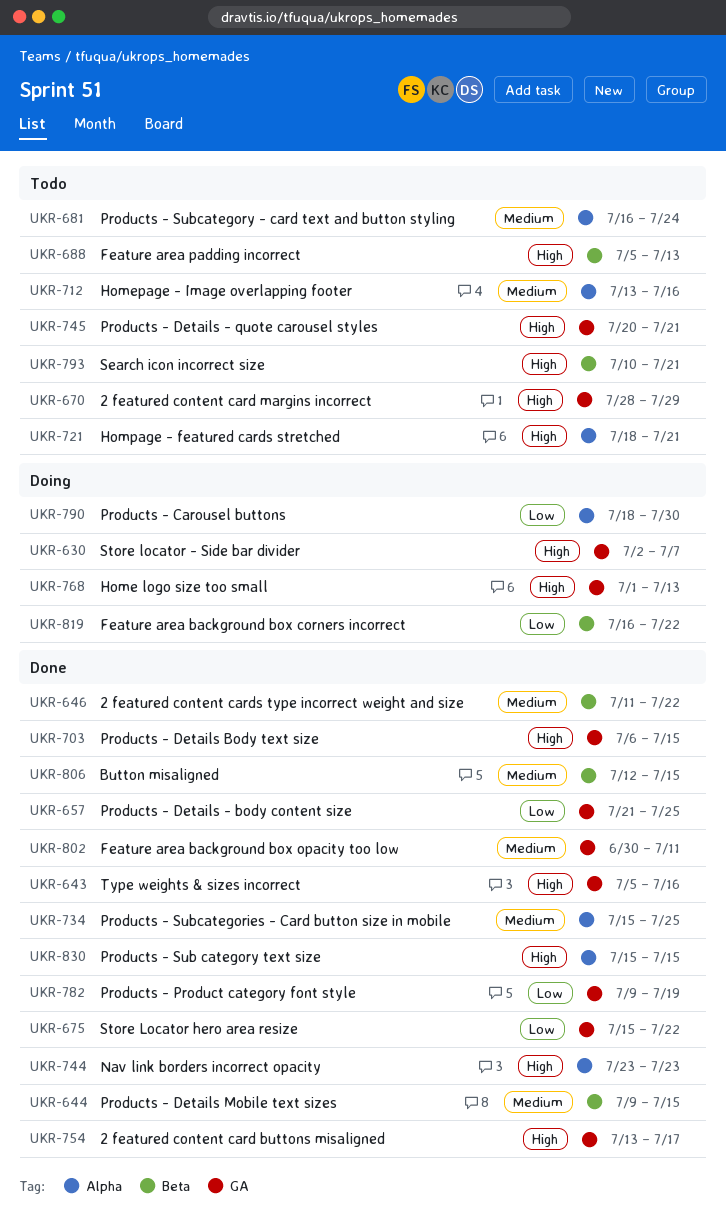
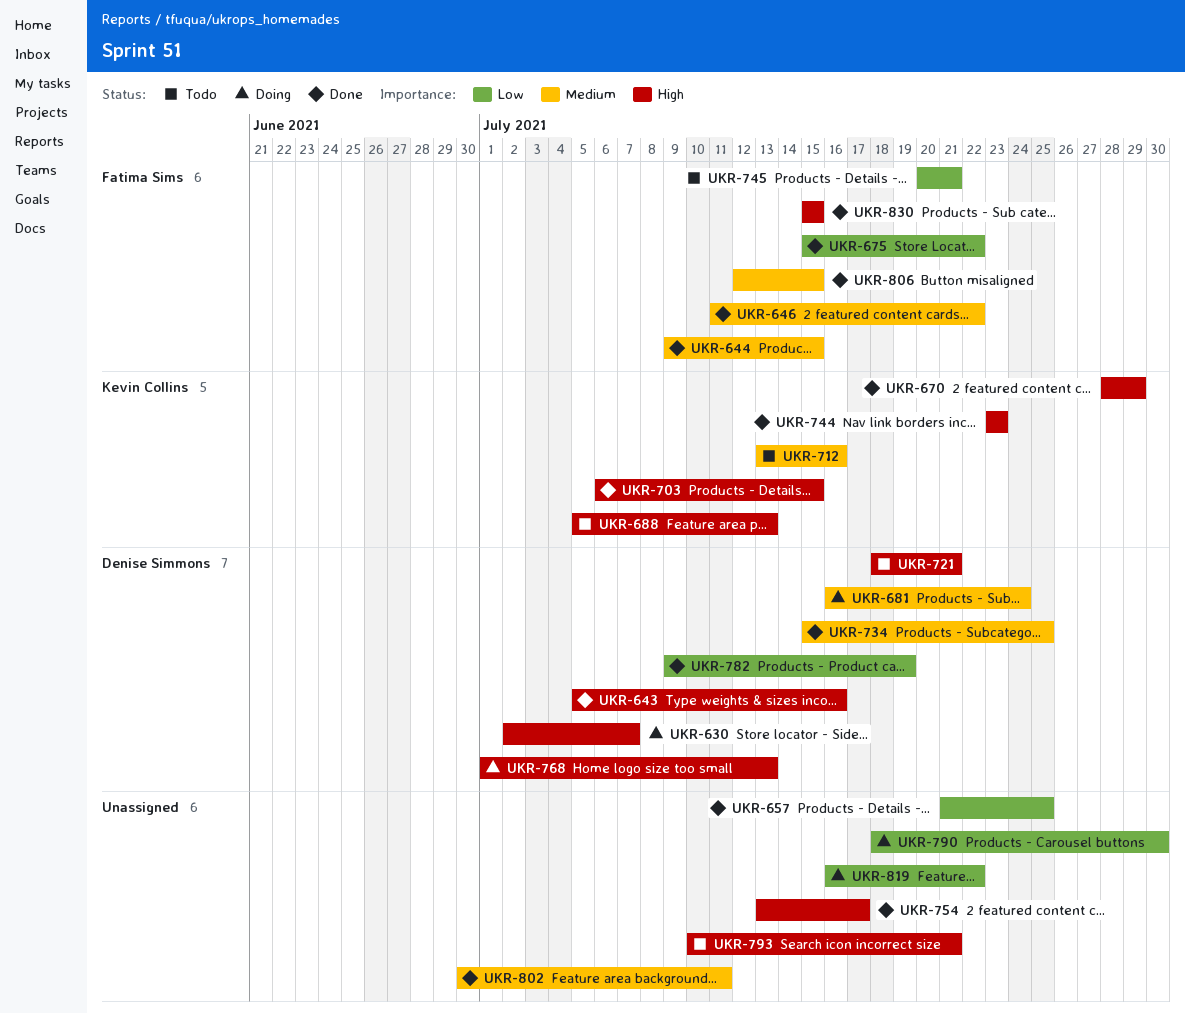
UKR-670, status: Todo -> Done
UKR-681, status: Todo -> Doing
UKR-745, priority: High -> Low

